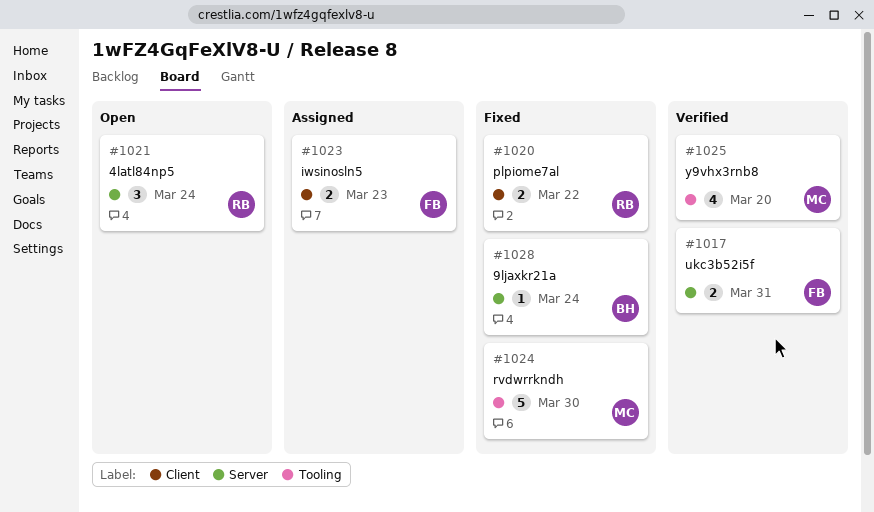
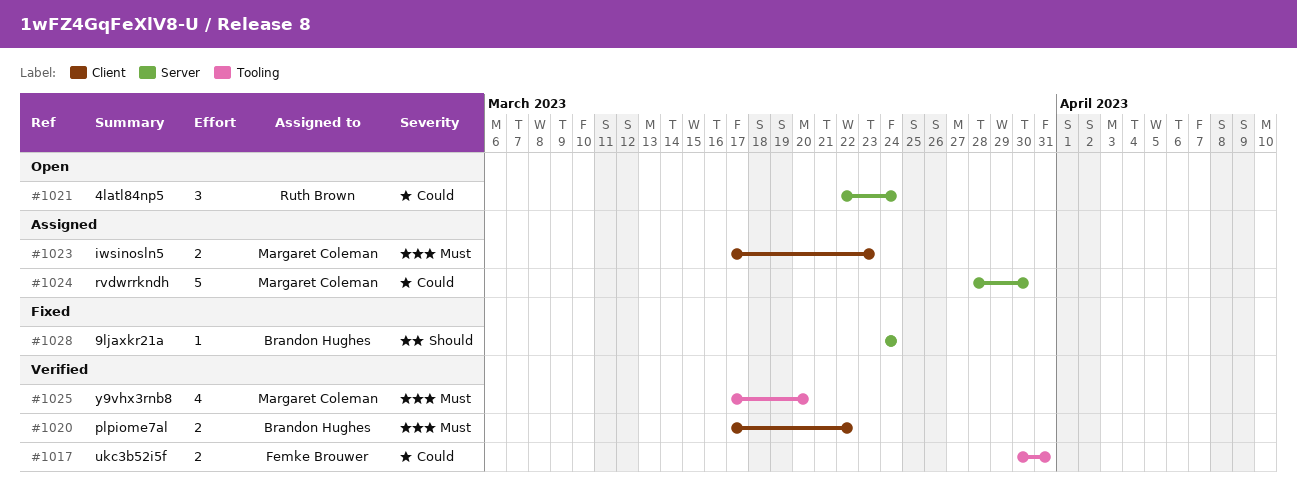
#1017, label: Server -> Tooling
#1020, status: Fixed -> Verified
#1020, owner: Ruth Brown -> Brandon Hughes
#1023, owner: Femke Brouwer -> Margaret Coleman
#1024, status: Fixed -> Assigned
#1024, label: Tooling -> Server

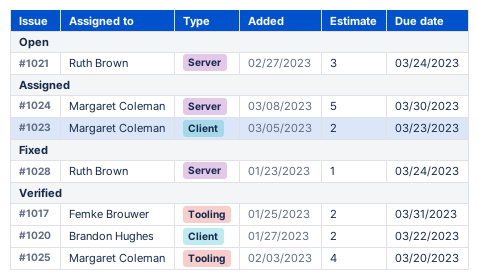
#1028, owner: Brandon Hughes -> Ruth Brown

